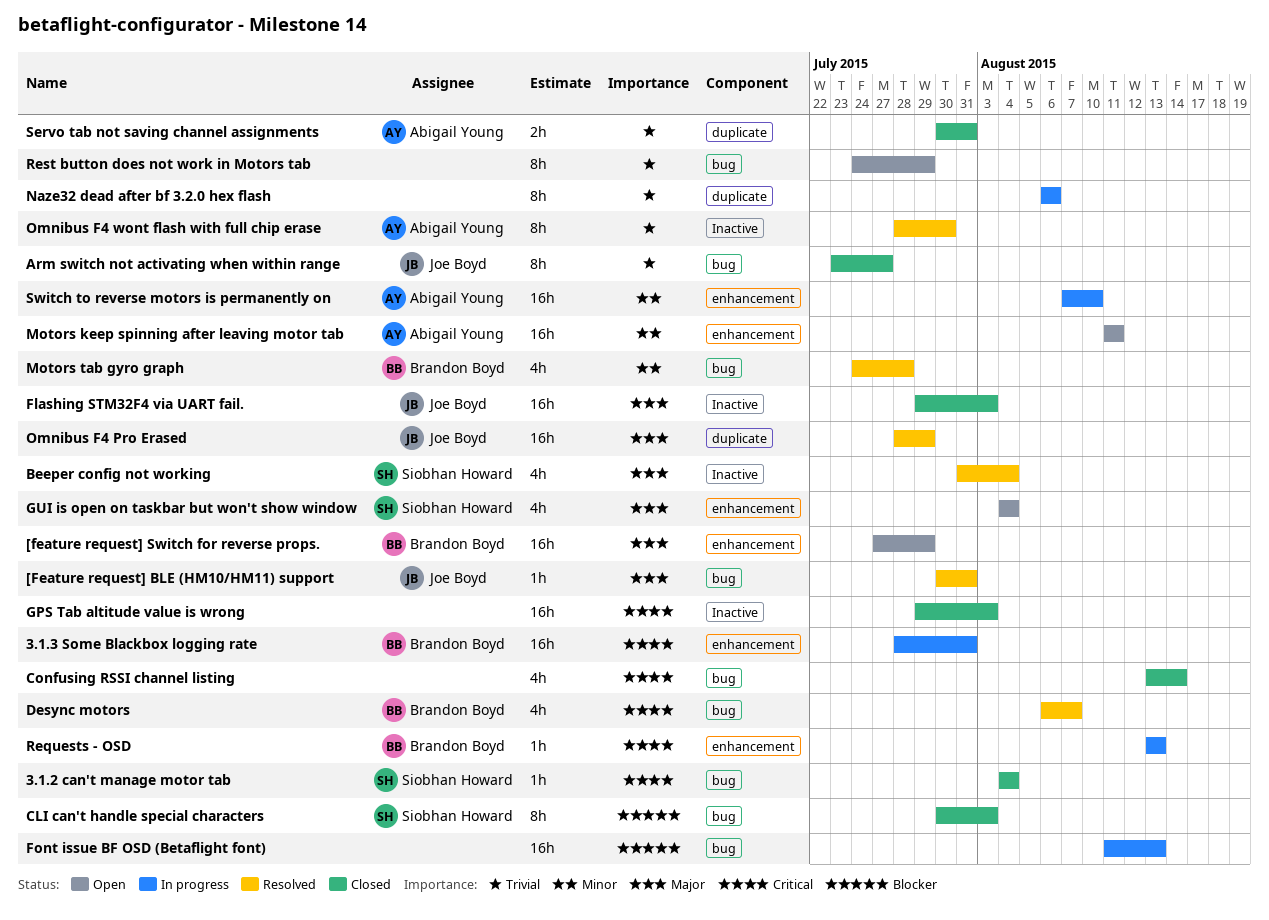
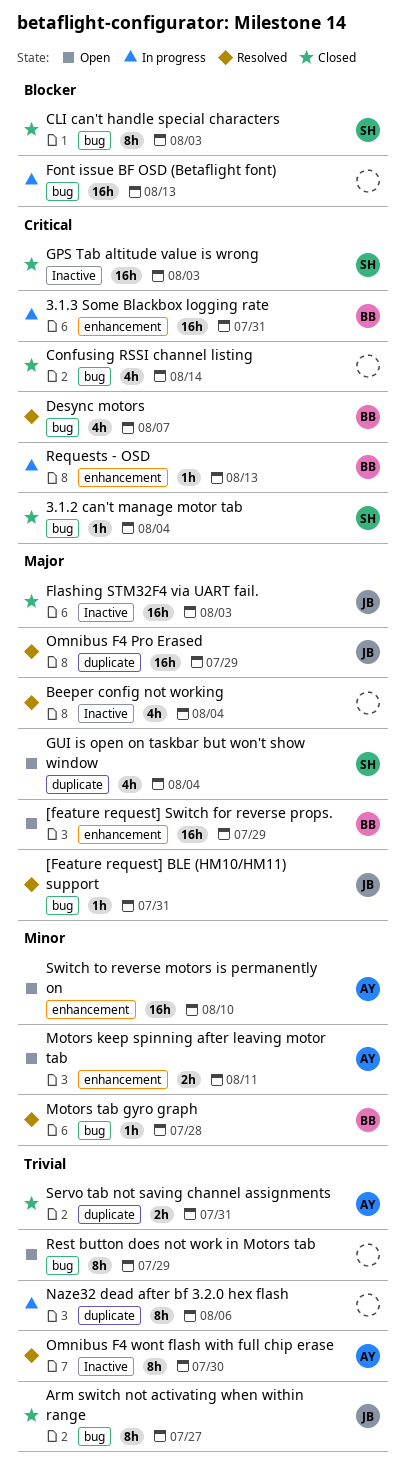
Beeper config not working, owner: Siobhan Howard -> none
GPS Tab altitude value is wrong, owner: none -> Siobhan Howard
GUI is open on taskbar but won't show window, label: enhancement -> duplicate
Motors keep spinning after leaving motor tab, estimate: 16h -> 2h
Motors tab gyro graph, estimate: 4h -> 1h
Switch to reverse motors is permanently on, status: In progress -> Open

